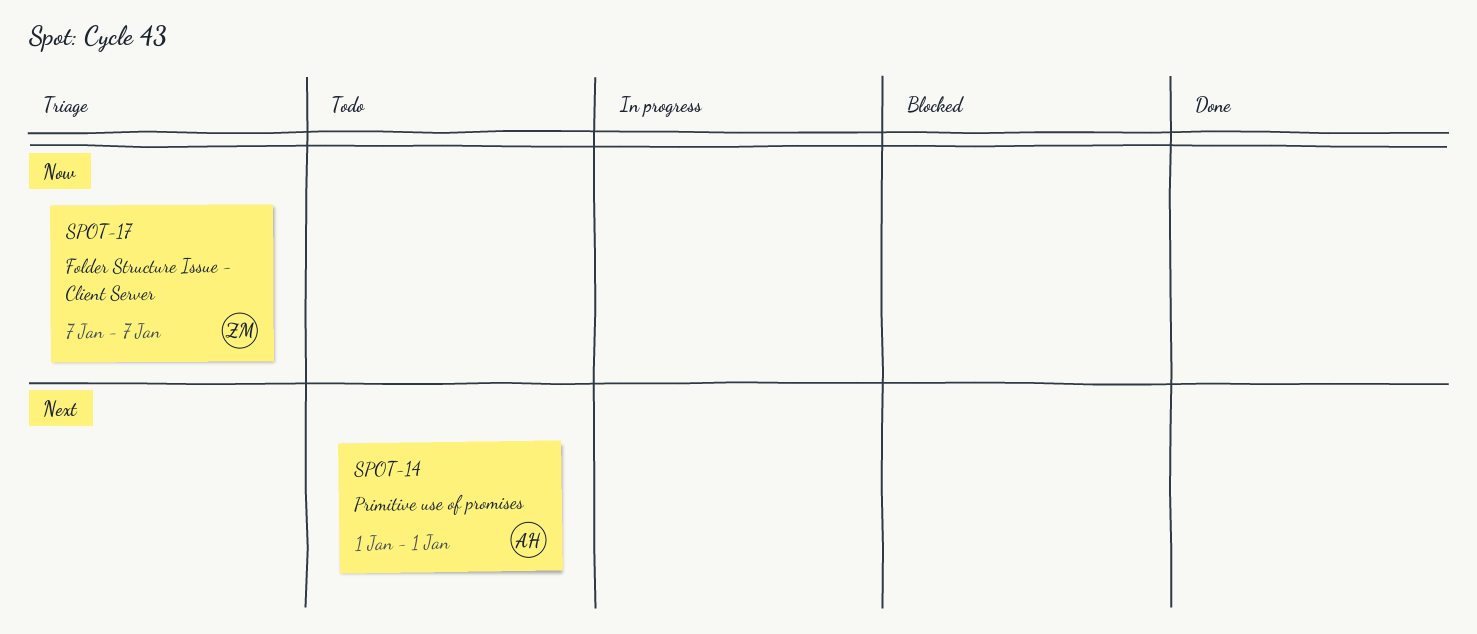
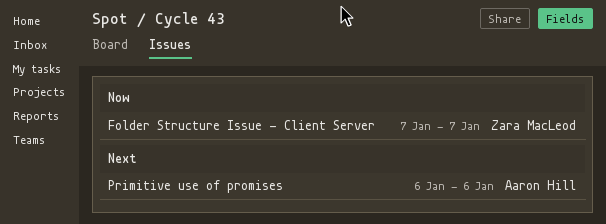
Primitive use of promises, start: Jan 1 -> Jan 6
Primitive use of promises, due: Jan 1 -> Jan 6

